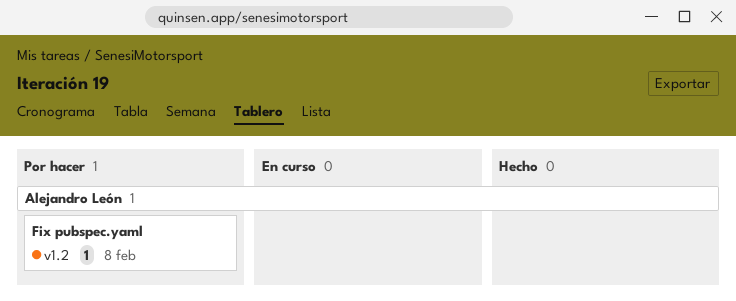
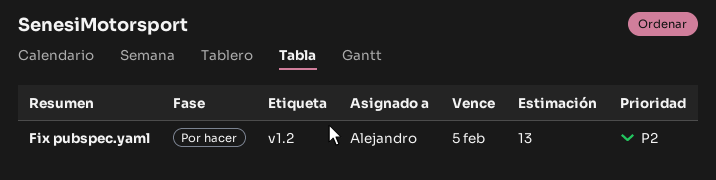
Fix pubspec.yaml, estimate: 1 -> 13
Fix pubspec.yaml, due: Feb 8 -> Feb 5

